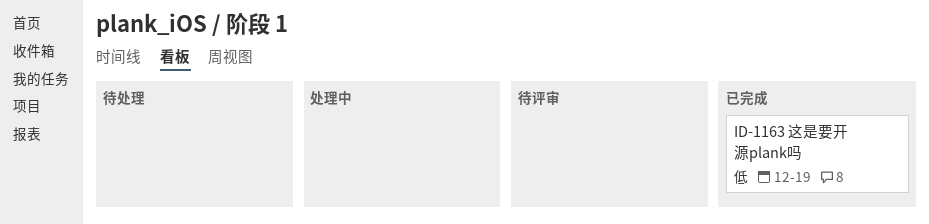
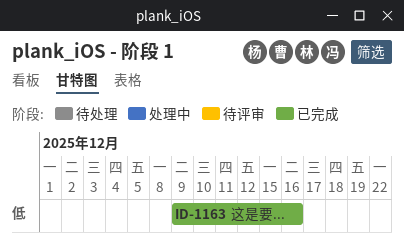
ID-1163, due: Dec 19 -> Dec 16

